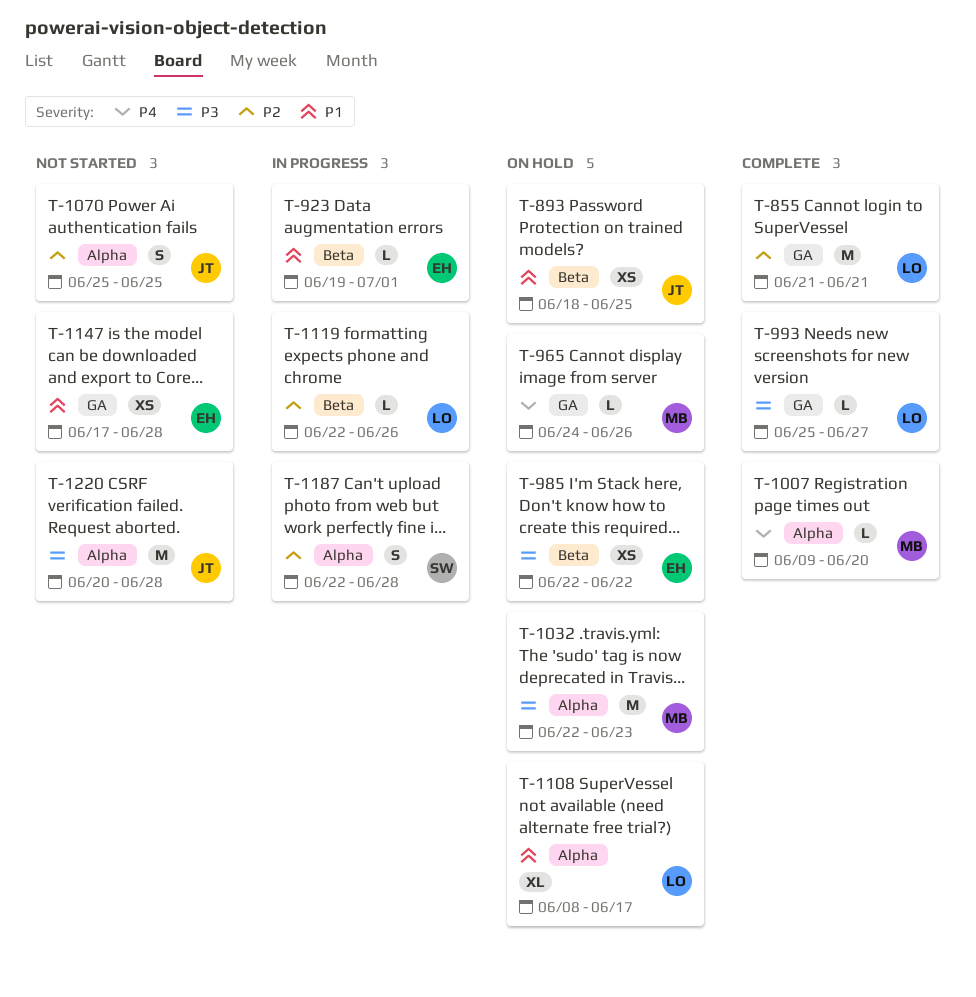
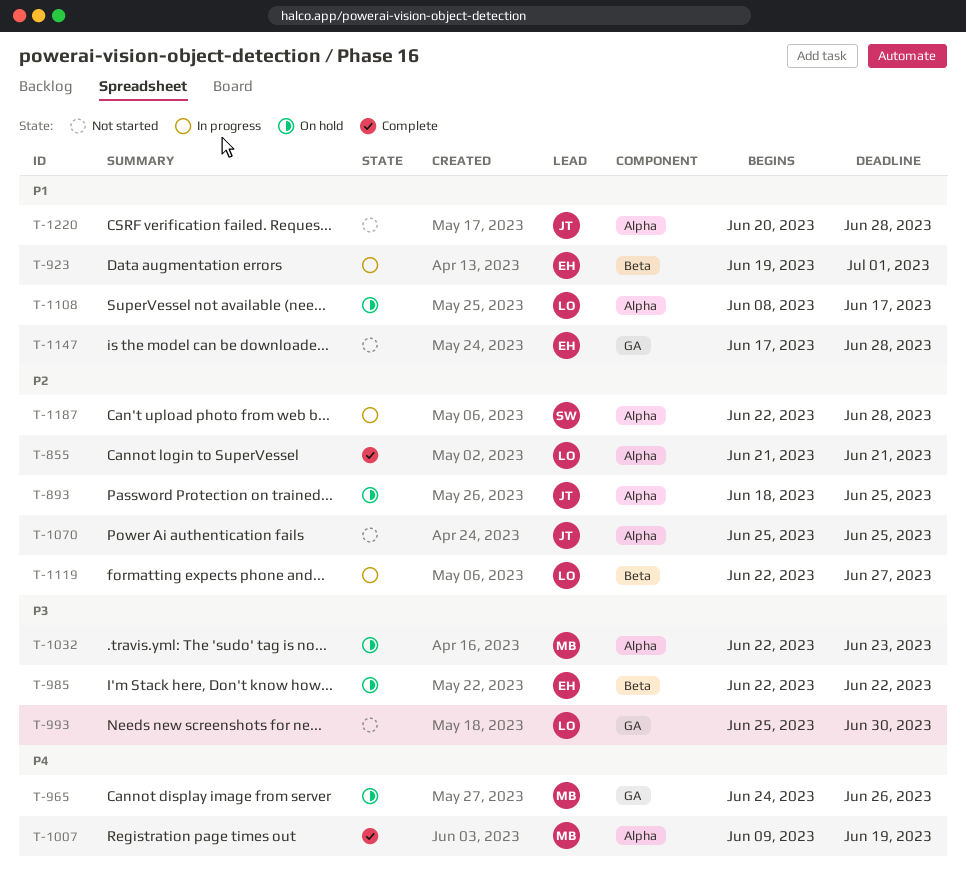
T-855, label: GA -> Alpha
T-893, priority: P1 -> P2
T-893, label: Beta -> Alpha
T-993, status: Complete -> Not started
T-993, due: Jun 27 -> Jun 30
T-1007, due: Jun 20 -> Jun 19
T-1119, due: Jun 26 -> Jun 27
T-1220, priority: P3 -> P1

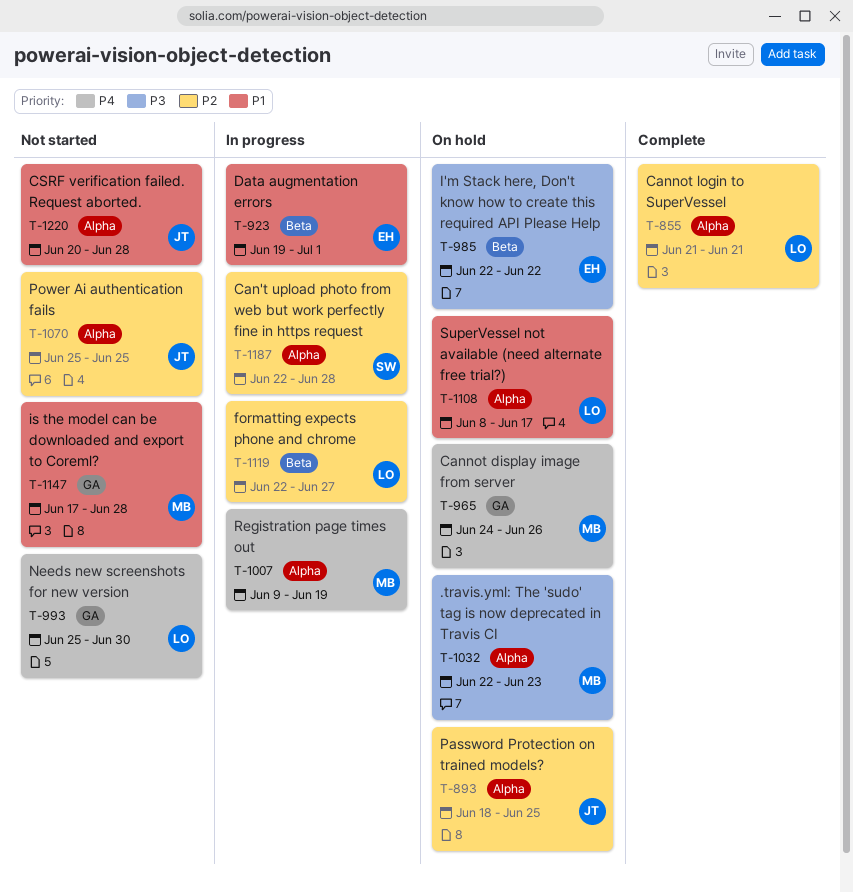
T-993, priority: P3 -> P4
T-1007, status: Complete -> In progress
T-1147, owner: EH -> MB

